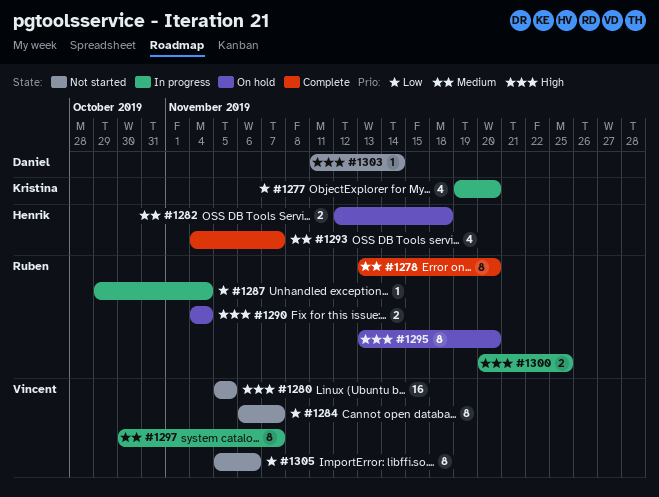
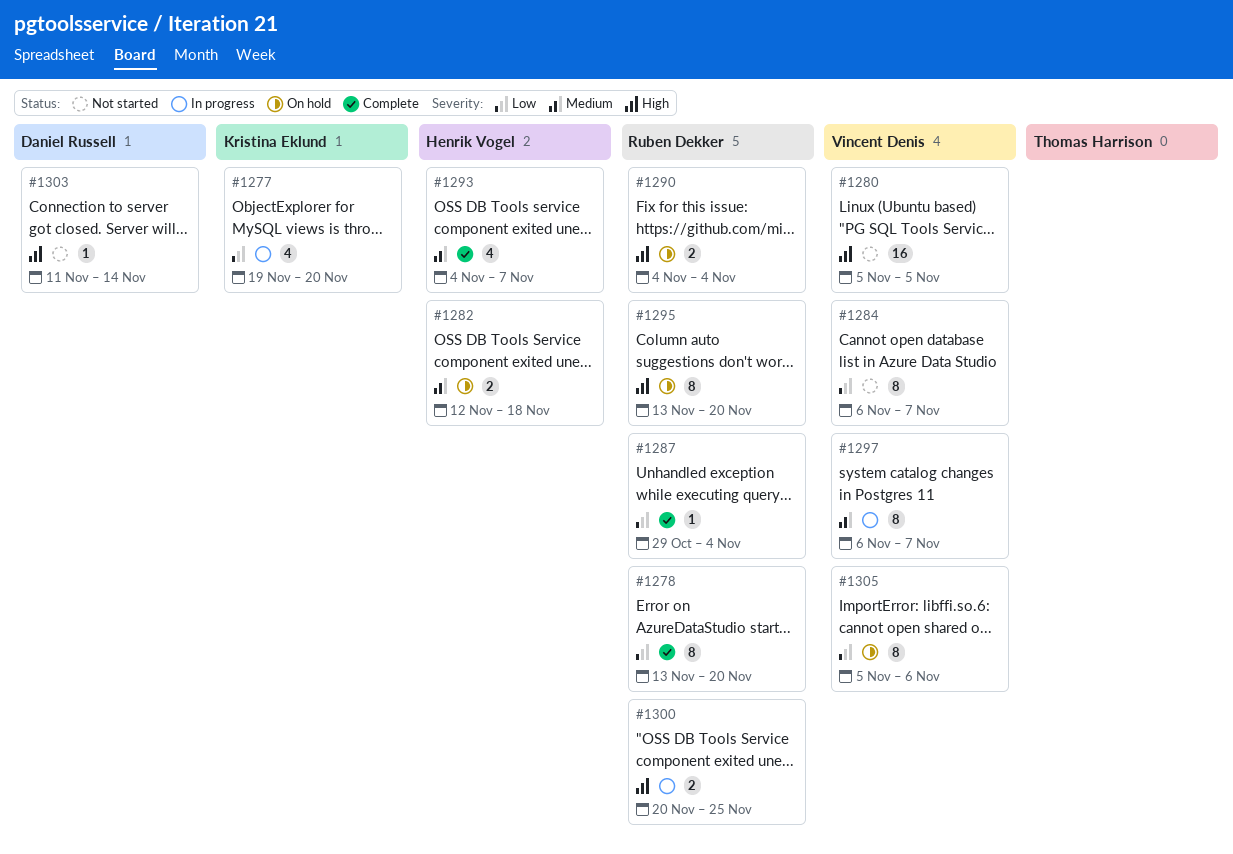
#1278, priority: Medium -> Low
#1287, status: In progress -> Complete
#1297, start: Oct 30 -> Nov 6
#1305, status: Not started -> On hold

